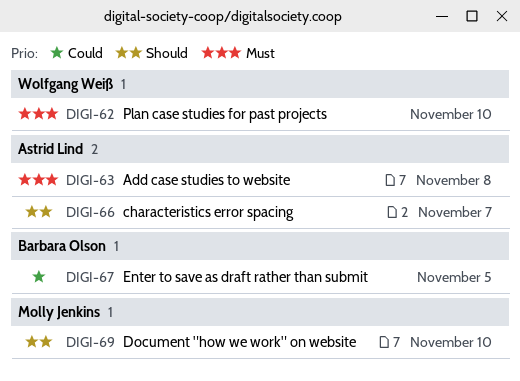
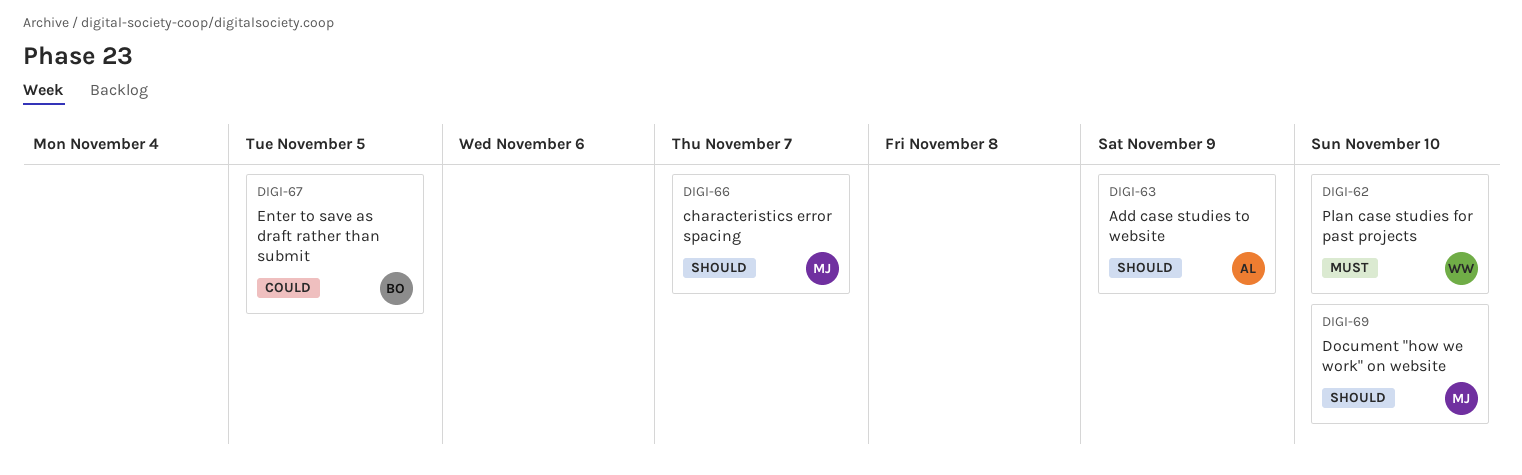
DIGI-63, priority: Must -> Should
DIGI-63, due: Nov 8 -> Nov 9
DIGI-66, owner: Astrid Lind -> Molly Jenkins

